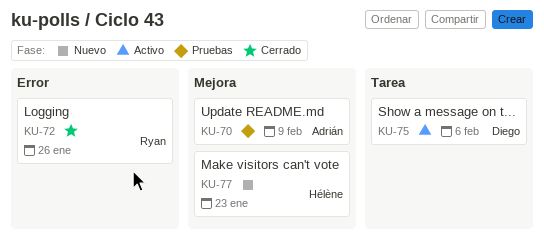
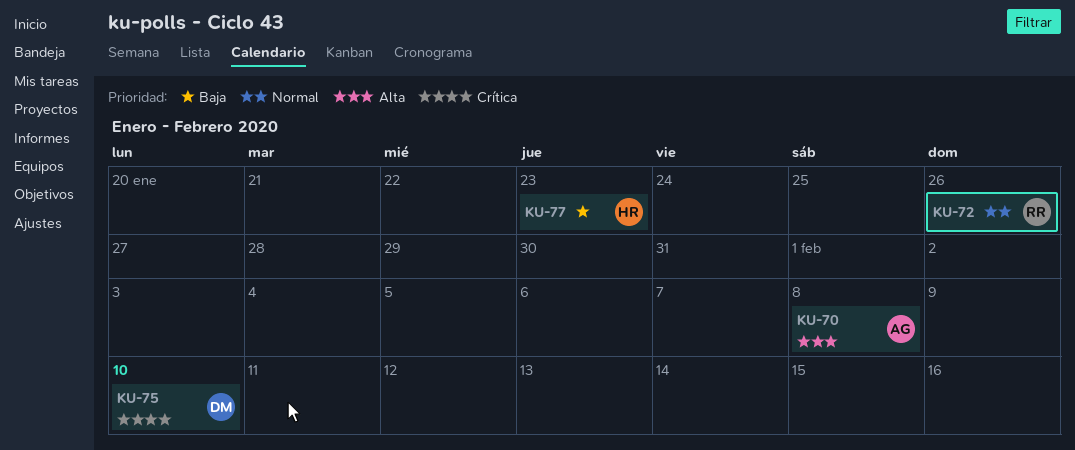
KU-70, due: Feb 9 -> Feb 8
KU-75, due: Feb 6 -> Feb 10

